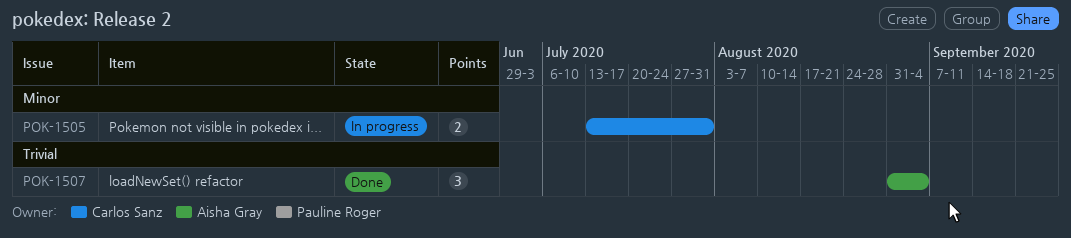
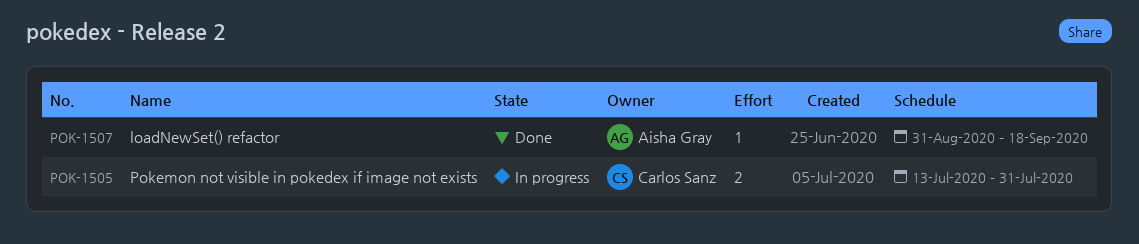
POK-1507, estimate: 3 -> 1
POK-1507, due: Sep 4 -> Sep 18

